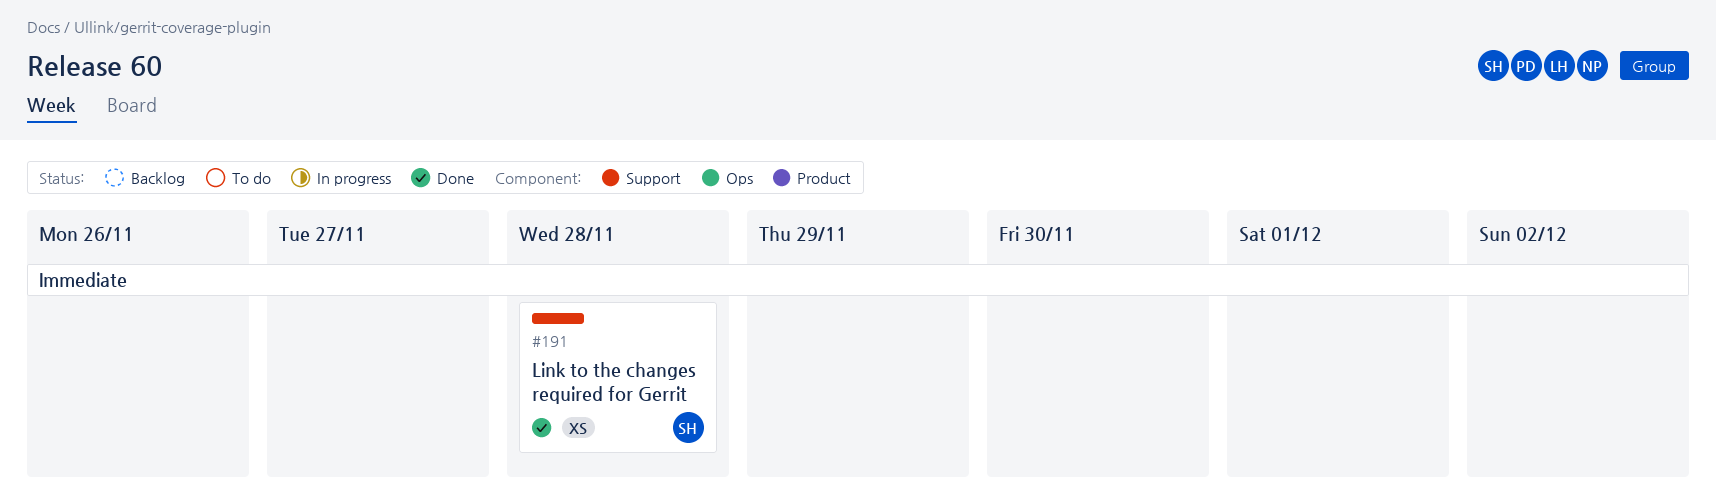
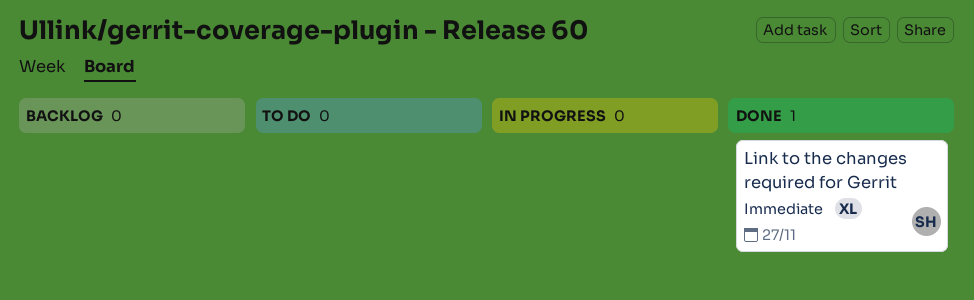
Link to the changes required for Gerrit, estimate: XS -> XL
Link to the changes required for Gerrit, due: Nov 28 -> Nov 27

